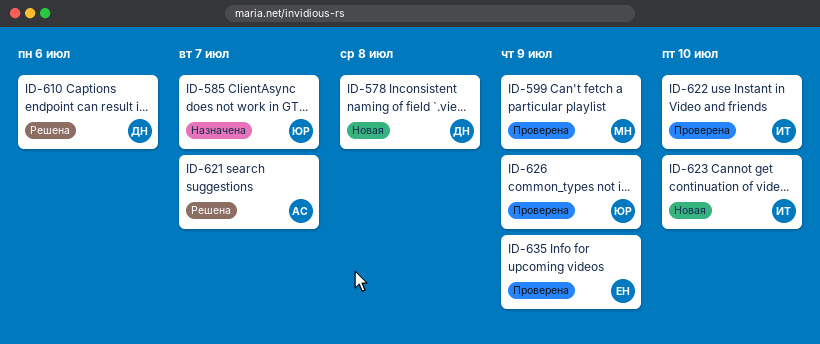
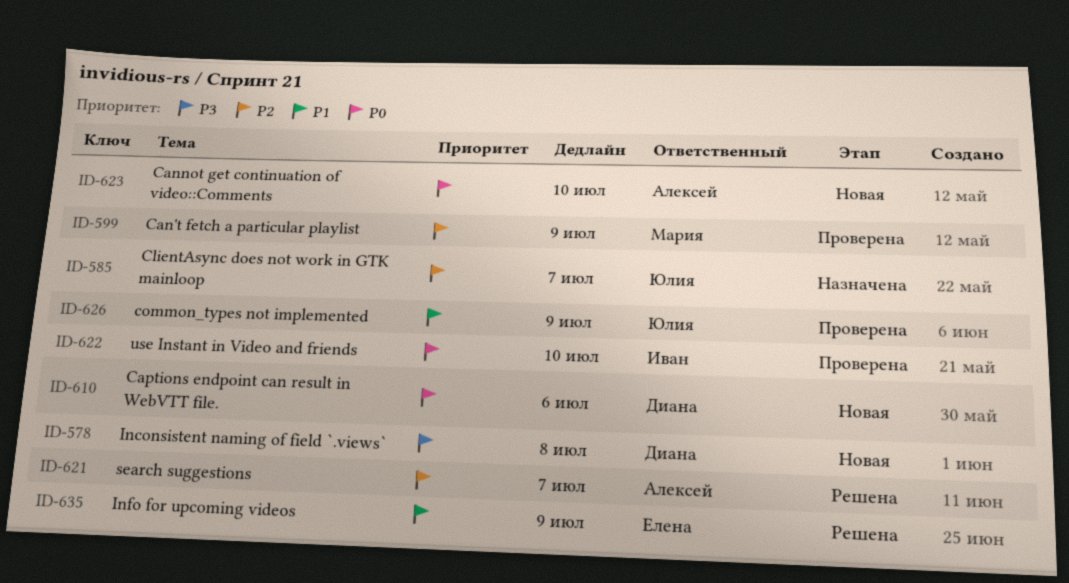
ID-610, status: Решена -> Новая
ID-623, owner: Иван -> Алексей
ID-635, status: Проверена -> Решена

